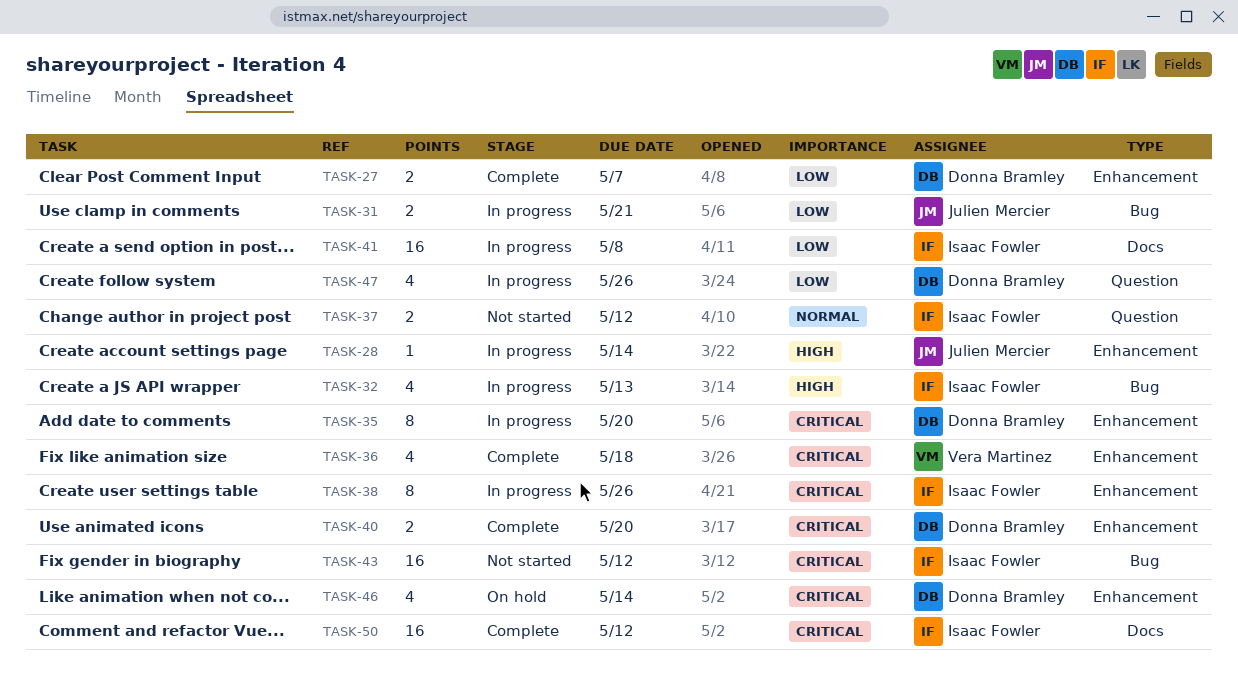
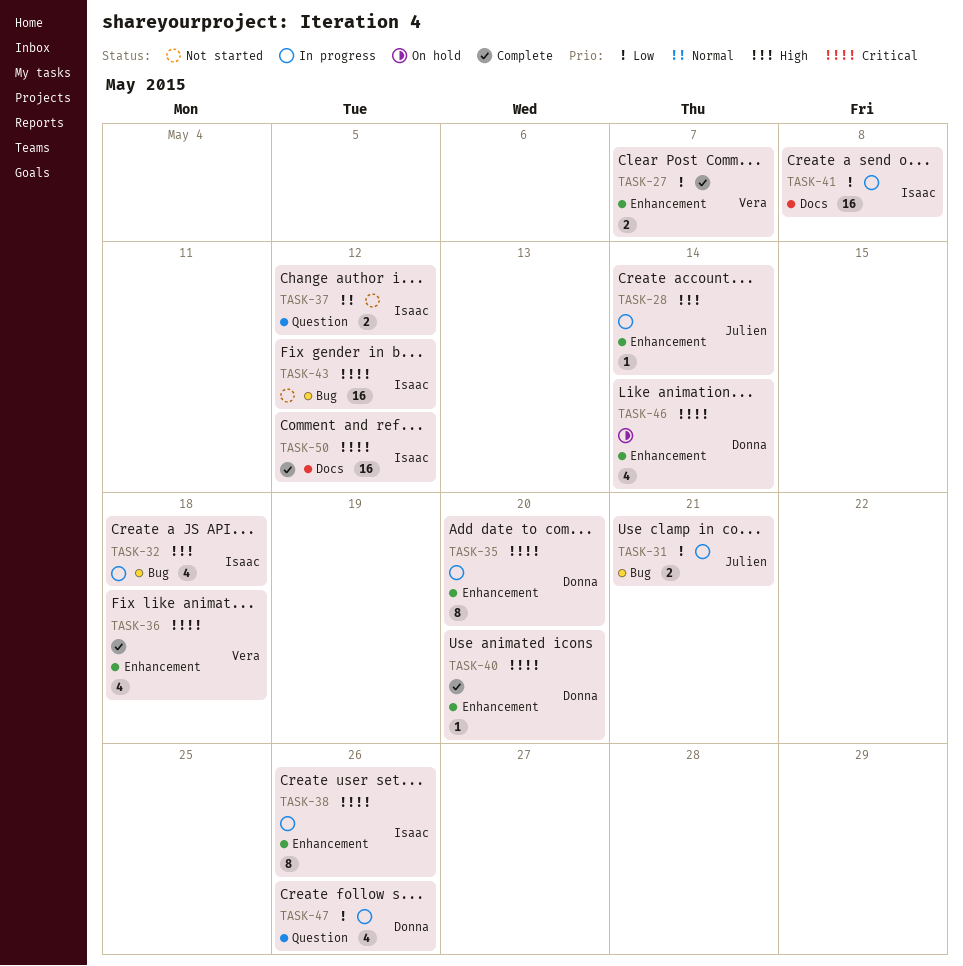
TASK-27, owner: Donna Bramley -> Vera Martinez
TASK-32, due: May 13 -> May 18
TASK-40, estimate: 2 -> 1

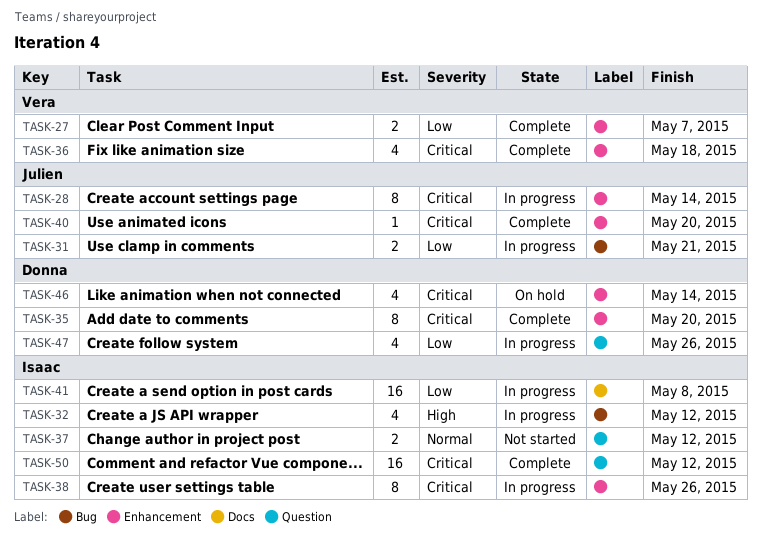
TASK-28, priority: High -> Critical
TASK-28, estimate: 1 -> 8
TASK-32, due: May 18 -> May 12
TASK-35, status: In progress -> Complete
TASK-40, owner: Donna -> Julien
TASK-43: present -> none
TASK-50, label: Docs -> Question

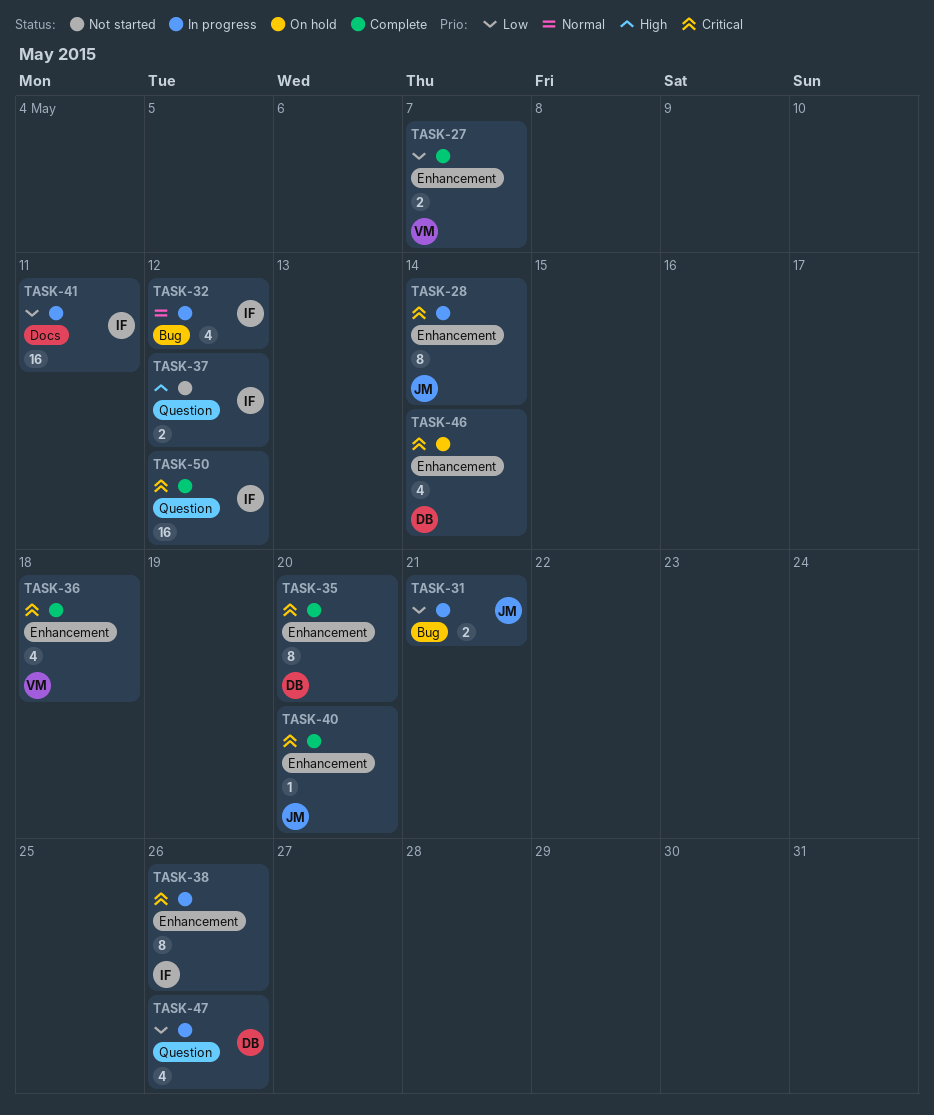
TASK-32, priority: High -> Normal
TASK-37, priority: Normal -> High
TASK-41, due: May 8 -> May 11

